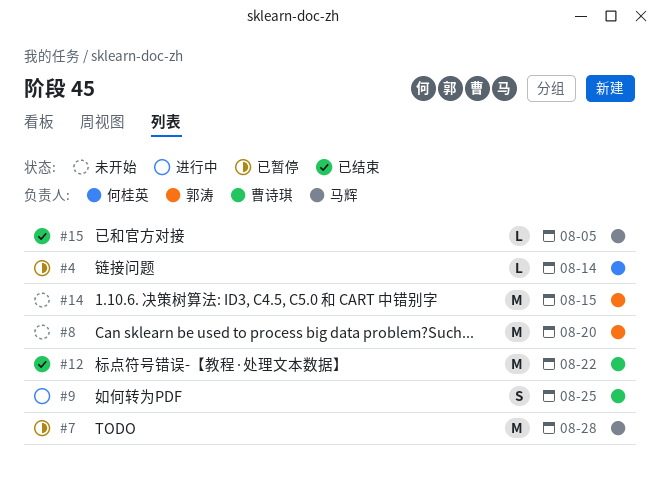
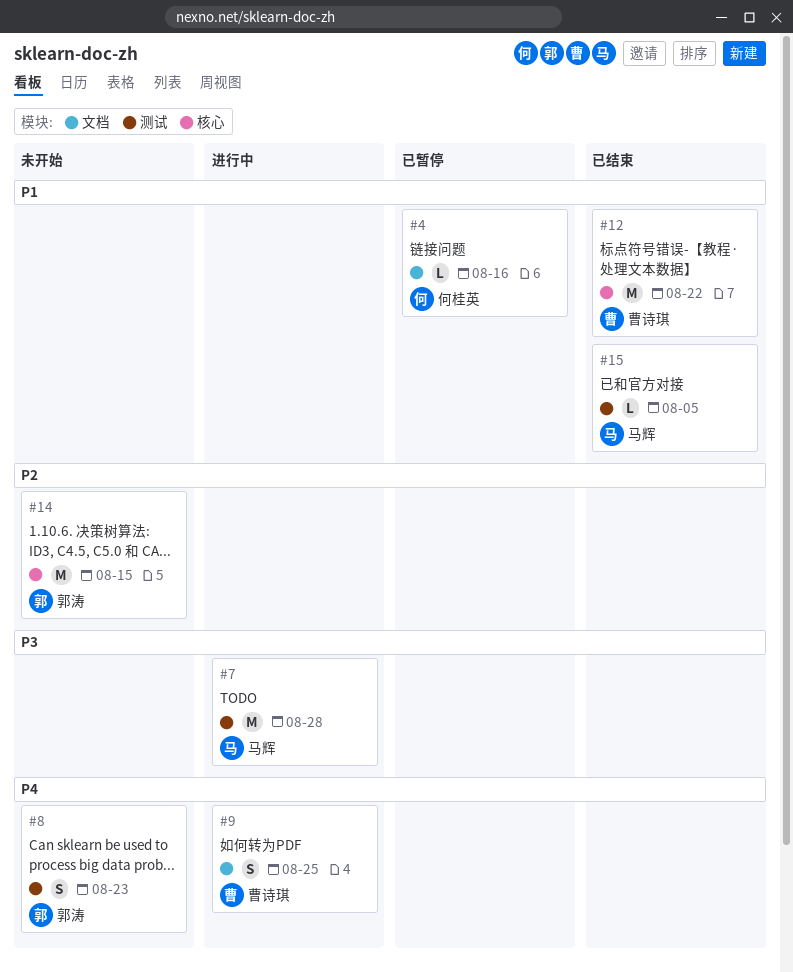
#4, due: Aug 14 -> Aug 16
#7, status: 已暂停 -> 进行中
#8, estimate: M -> S
#8, due: Aug 20 -> Aug 23

